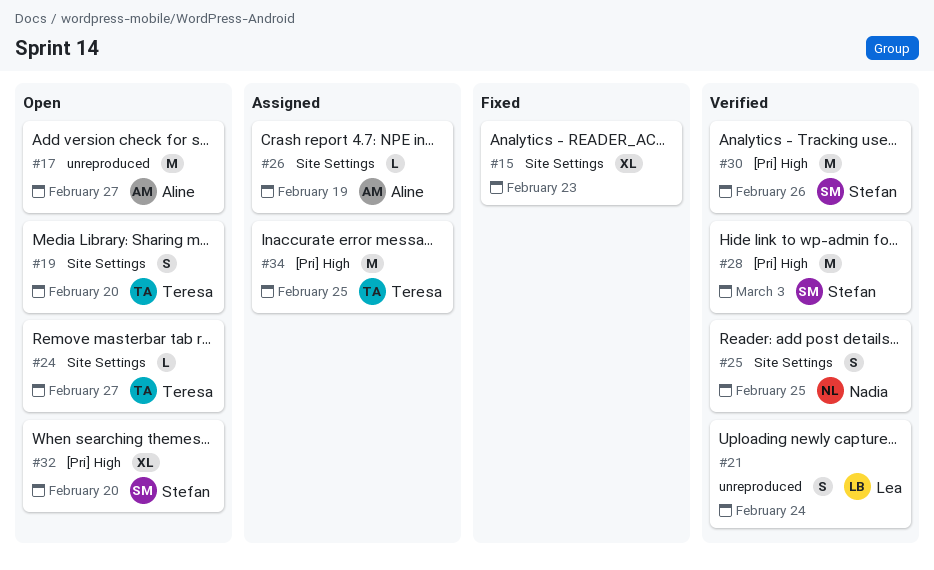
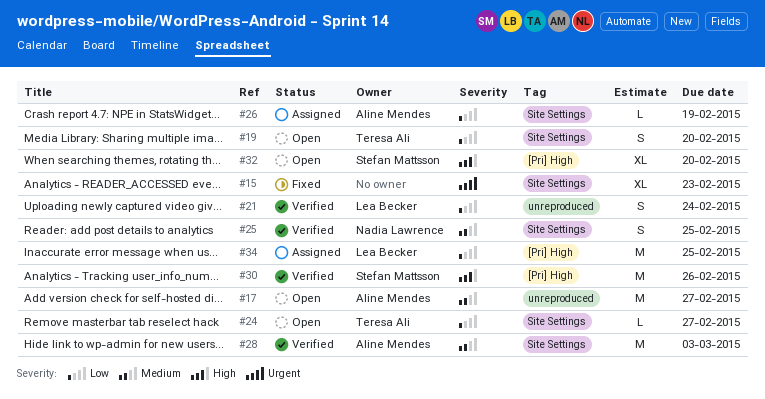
#28, owner: Stefan Mattsson -> Aline Mendes
#28, label: [Pri] High -> Site Settings
#34, owner: Teresa Ali -> Lea Becker

